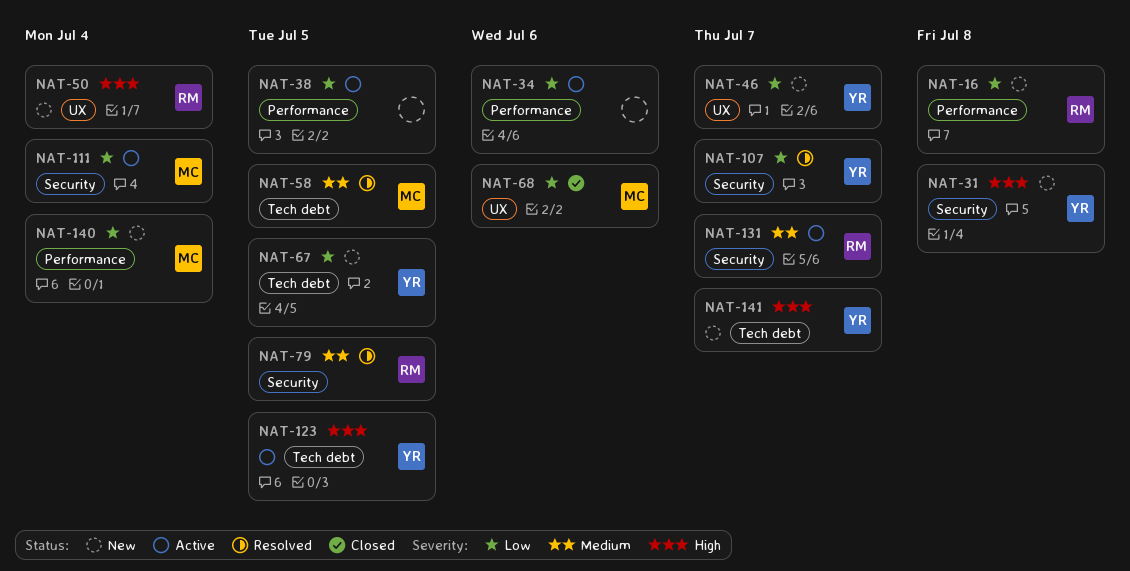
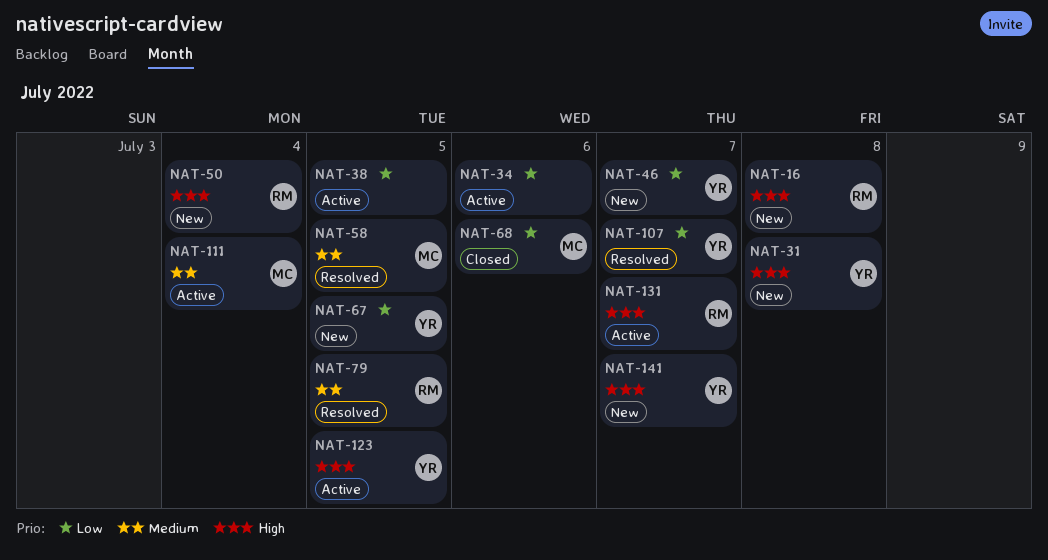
NAT-16, priority: Low -> High
NAT-111, priority: Low -> Medium
NAT-131, priority: Medium -> High
NAT-140: present -> none

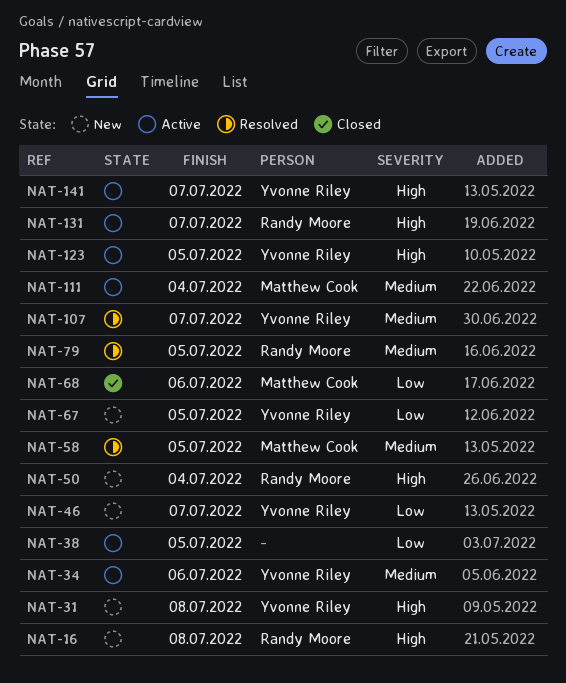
NAT-34, owner: none -> Yvonne Riley
NAT-34, priority: Low -> Medium
NAT-107, priority: Low -> Medium
NAT-141, status: New -> Active

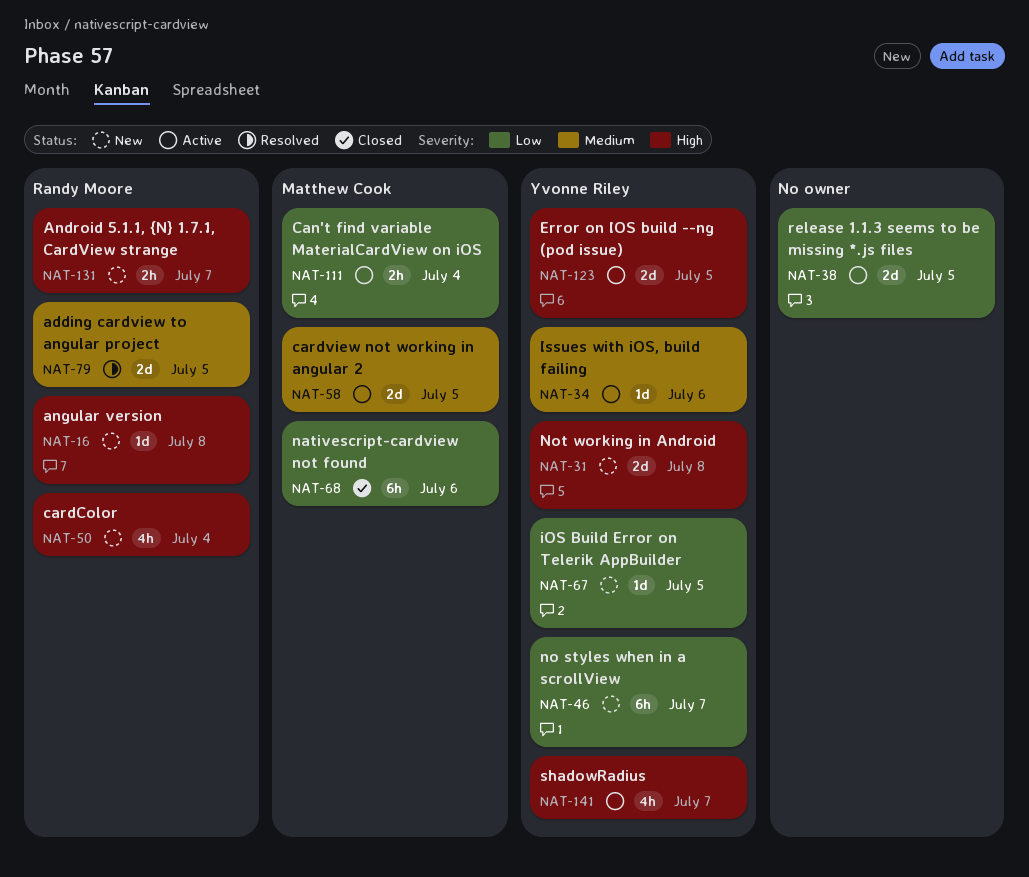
NAT-58, status: Resolved -> Active
NAT-107: present -> none
NAT-111, priority: Medium -> Low
NAT-131, status: Active -> New

